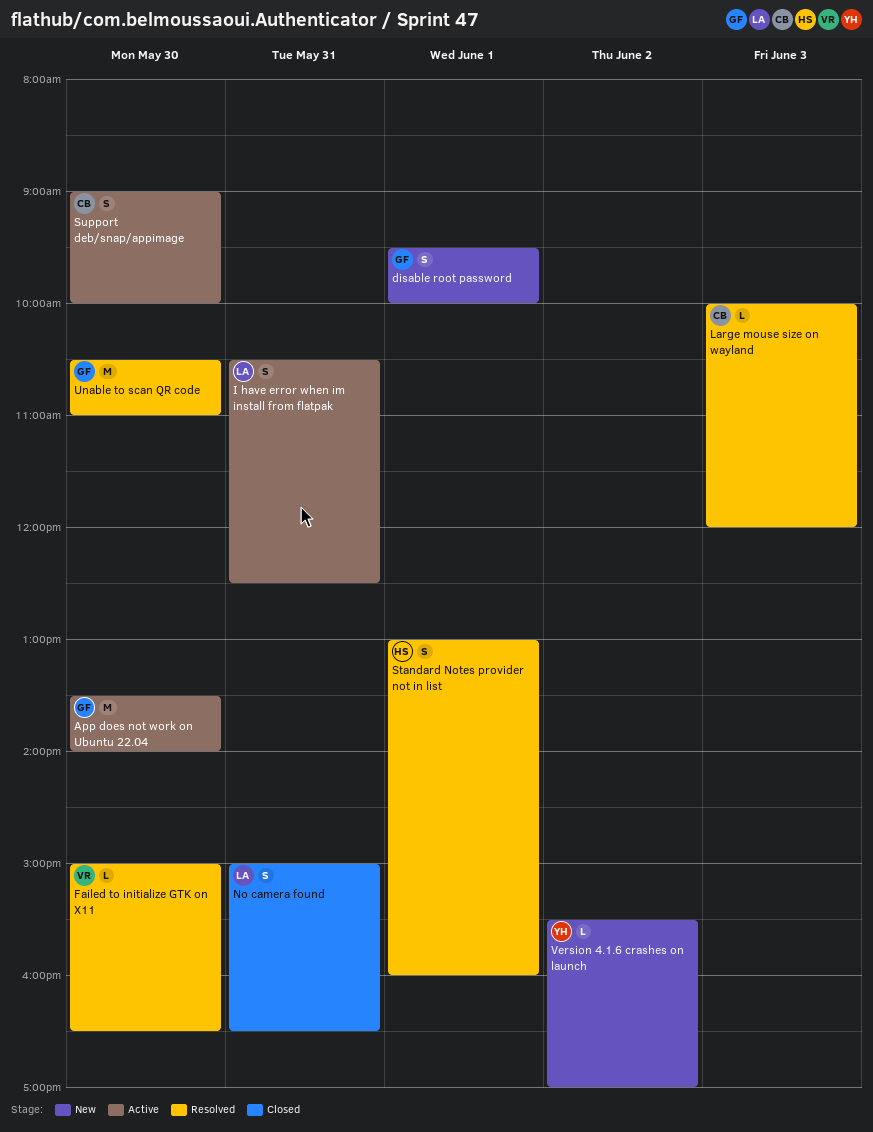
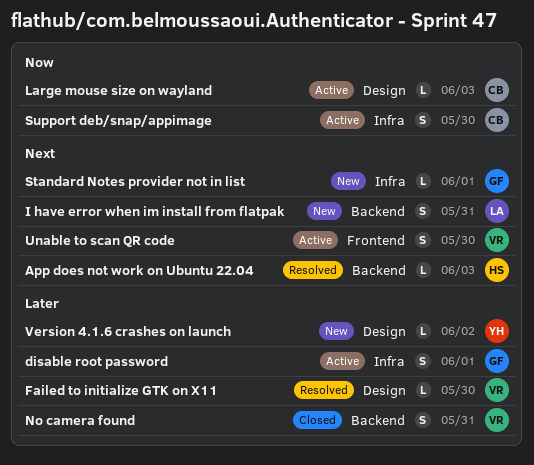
App does not work on Ubuntu 22.04, status: Active -> Resolved
App does not work on Ubuntu 22.04, owner: GF -> HS
App does not work on Ubuntu 22.04, estimate: M -> L
App does not work on Ubuntu 22.04, day: May 30 -> Jun 3
disable root password, status: New -> Active
I have error when im install from flatpak, status: Active -> New
Large mouse size on wayland, status: Resolved -> Active
No camera found, owner: LA -> VR
Standard Notes provider not in list, status: Resolved -> New
Standard Notes provider not in list, owner: HS -> GF
Standard Notes provider not in list, estimate: S -> L
Unable to scan QR code, status: Resolved -> Active
Unable to scan QR code, owner: GF -> VR
Unable to scan QR code, estimate: M -> S

